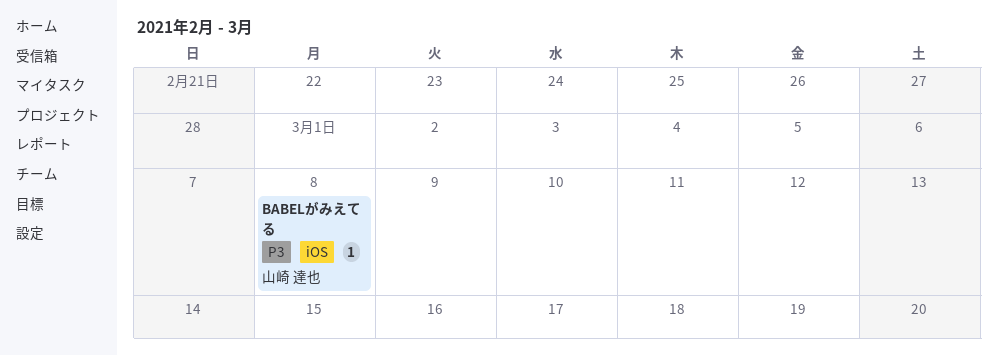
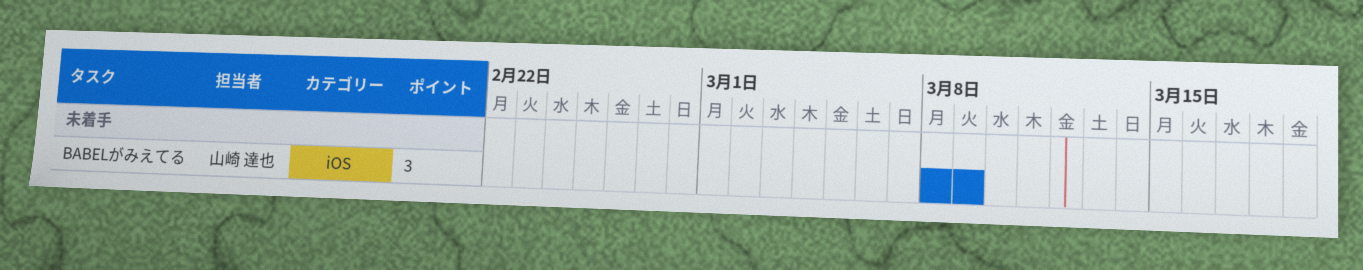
BABELがみえてる, estimate: 1 -> 3
BABELがみえてる, due: Mar 8 -> Mar 9

